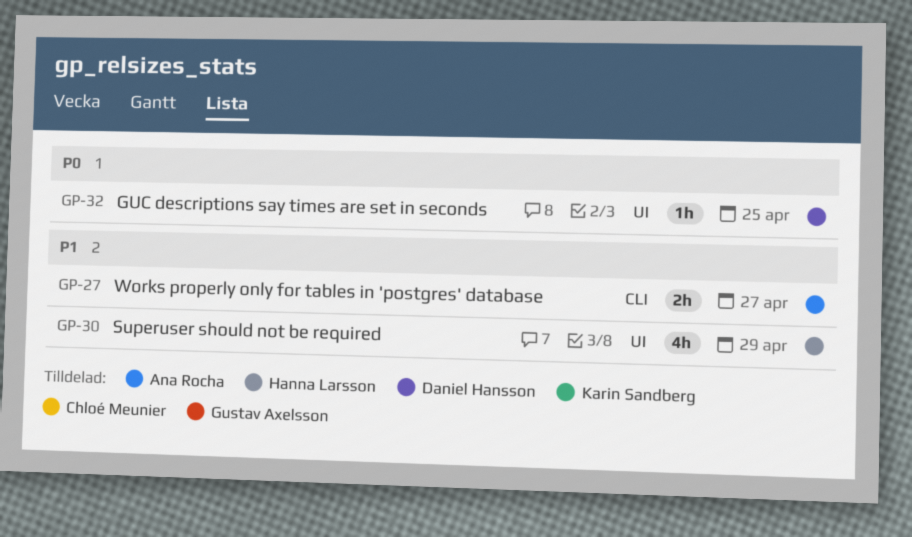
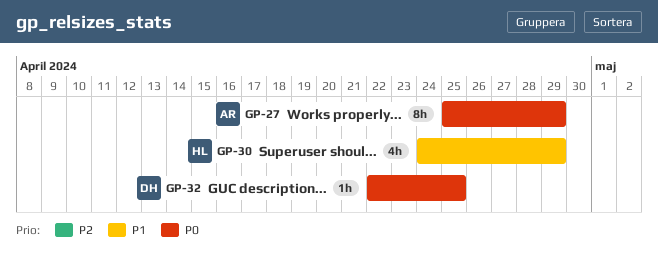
GP-27, priority: P1 -> P0
GP-27, estimate: 2h -> 8h
GP-27, due: Apr 27 -> Apr 29

